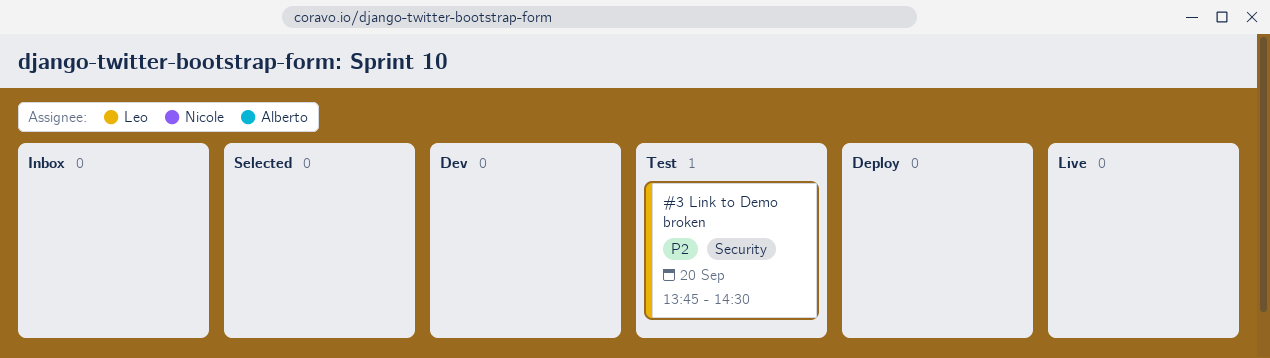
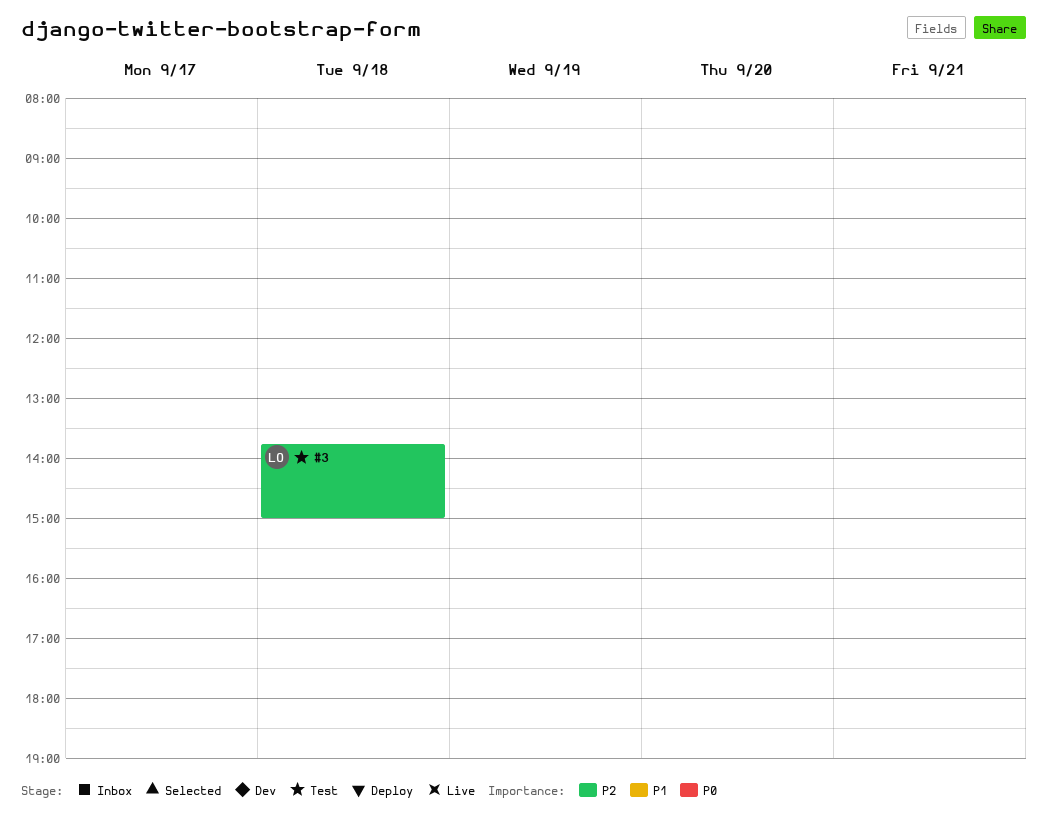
#3, day: Sep 20 -> Sep 18
#3, ends: 14:30 -> 15:00

